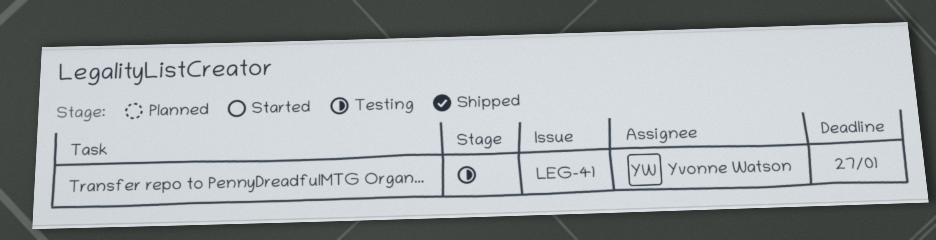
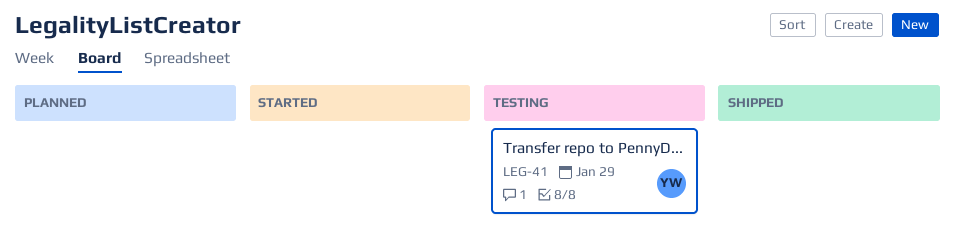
LEG-41, due: Jan 27 -> Jan 29

